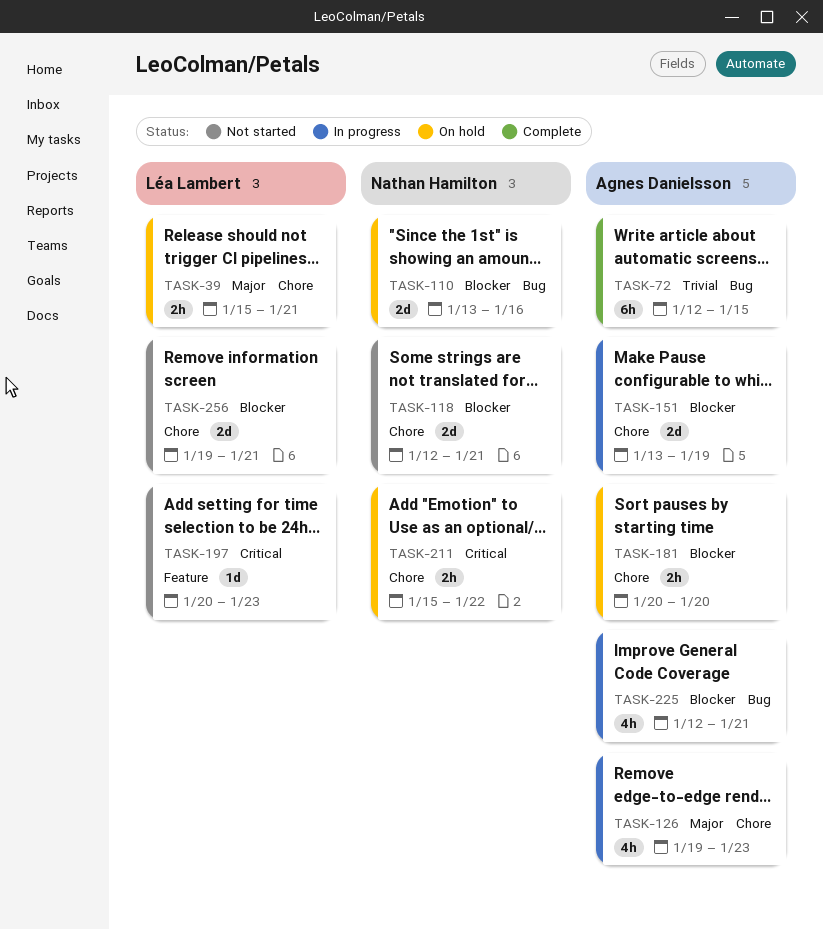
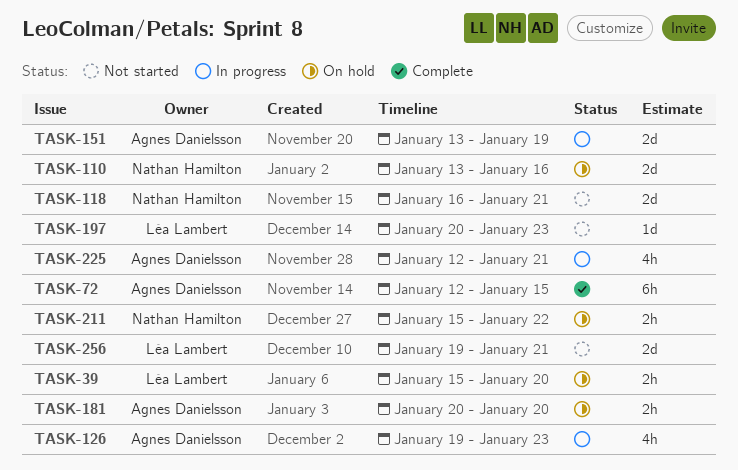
TASK-39, due: Jan 21 -> Jan 20
TASK-118, start: Jan 12 -> Jan 16

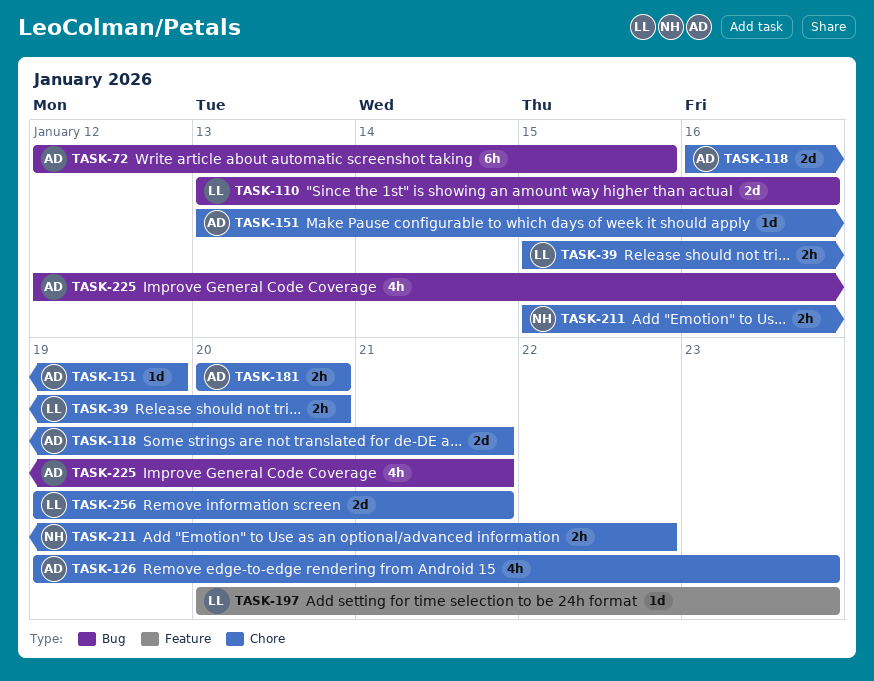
TASK-110, owner: Nathan Hamilton -> Léa Lambert
TASK-118, owner: Nathan Hamilton -> Agnes Danielsson
TASK-151, estimate: 2d -> 1d

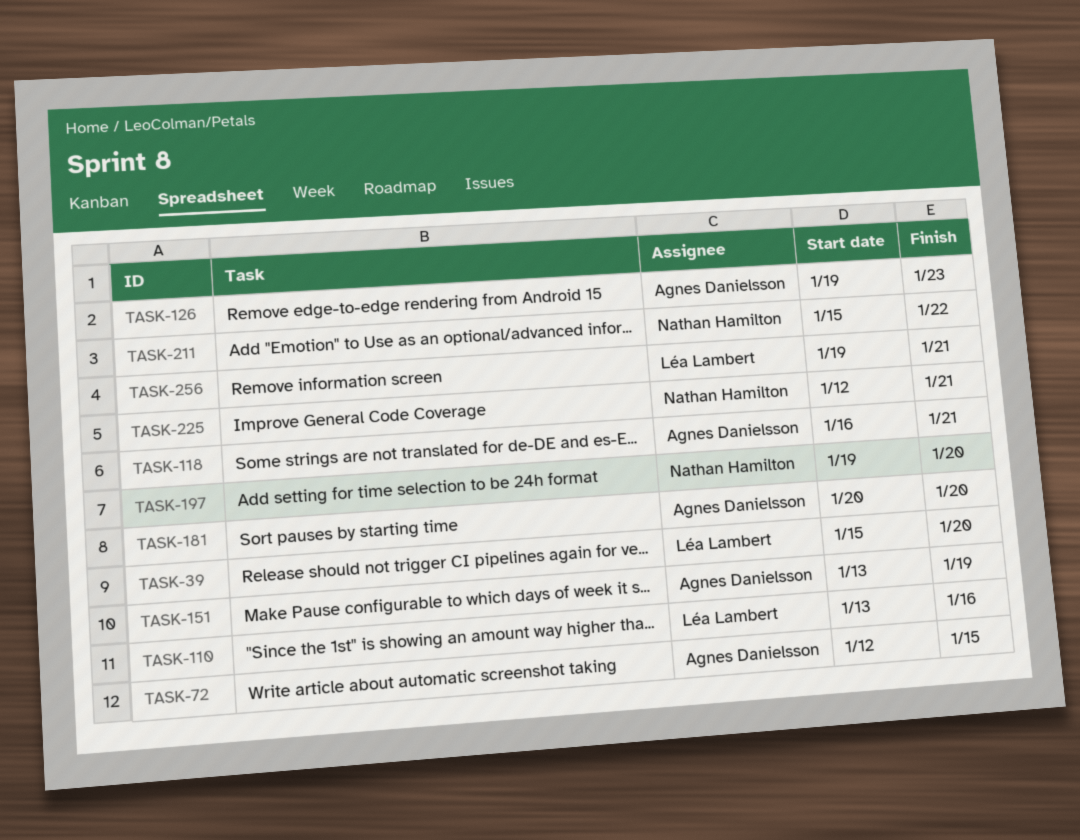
TASK-197, owner: Léa Lambert -> Nathan Hamilton
TASK-197, start: Jan 20 -> Jan 19
TASK-197, due: Jan 23 -> Jan 20
TASK-225, owner: Agnes Danielsson -> Nathan Hamilton

